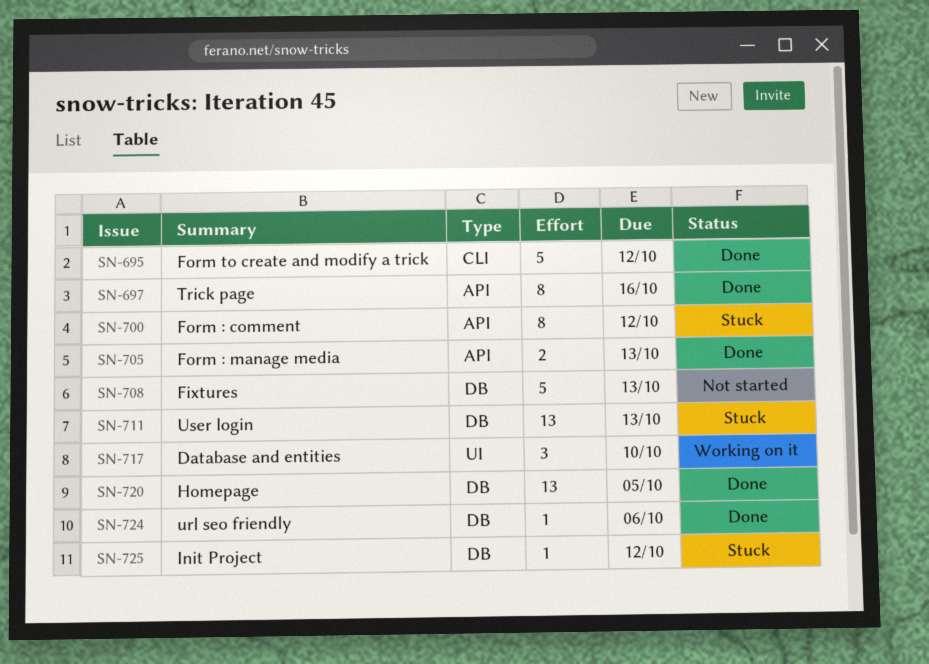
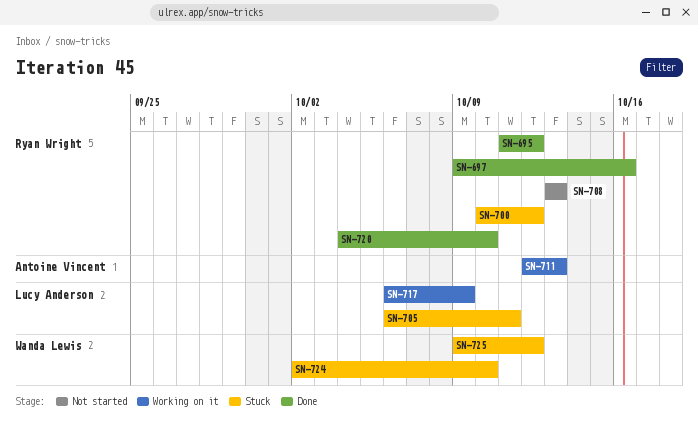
SN-705, status: Done -> Stuck
SN-705, due: Oct 13 -> Oct 11
SN-711, status: Stuck -> Working on it
SN-717, due: Oct 10 -> Oct 9
SN-720, due: Oct 5 -> Oct 10
SN-724, status: Done -> Stuck
SN-724, due: Oct 6 -> Oct 10

